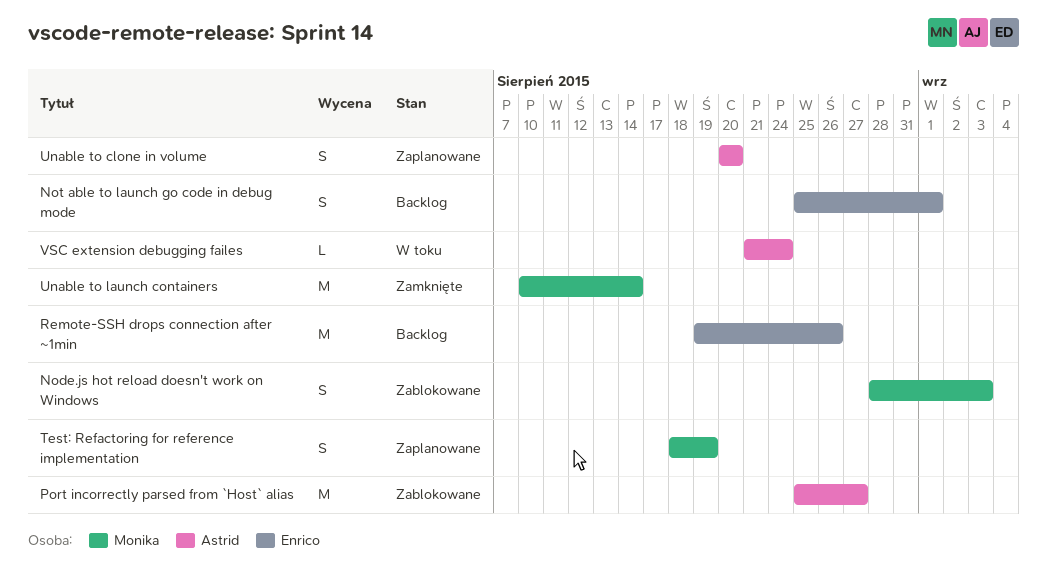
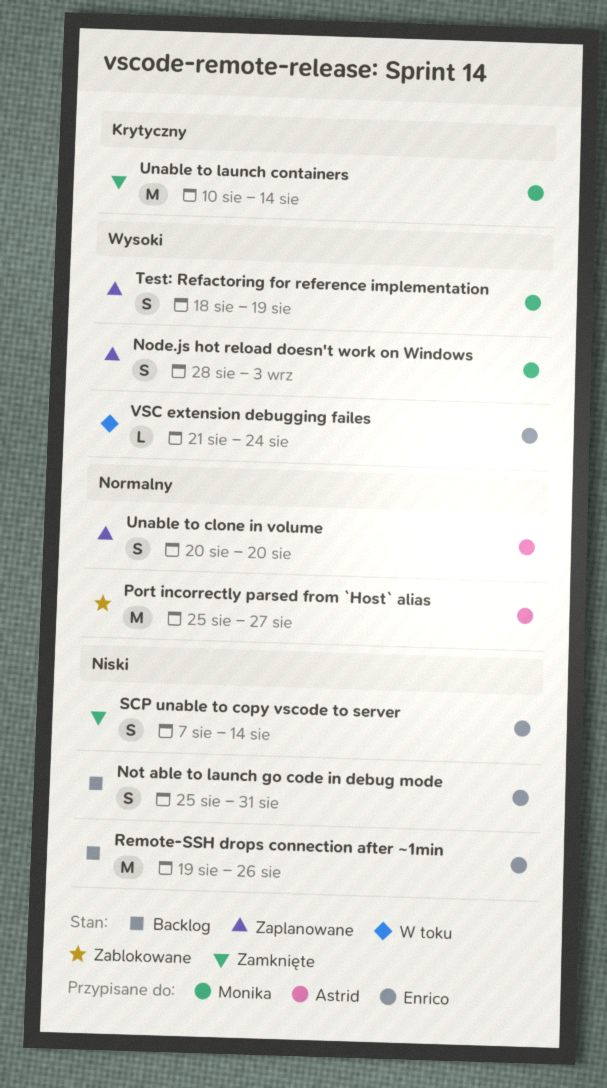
Node.js hot reload doesn't work on Windows, status: Zablokowane -> Zaplanowane
Not able to launch go code in debug mode, due: Sep 1 -> Aug 31
SCP unable to copy vscode to server: none -> present
VSC extension debugging failes, owner: Astrid -> Enrico

